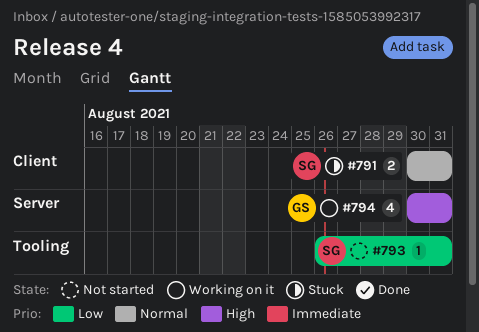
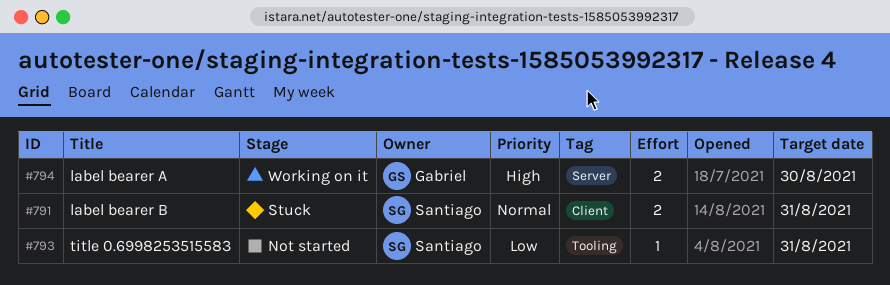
#794, estimate: 4 -> 2
#794, due: Aug 31 -> Aug 30

